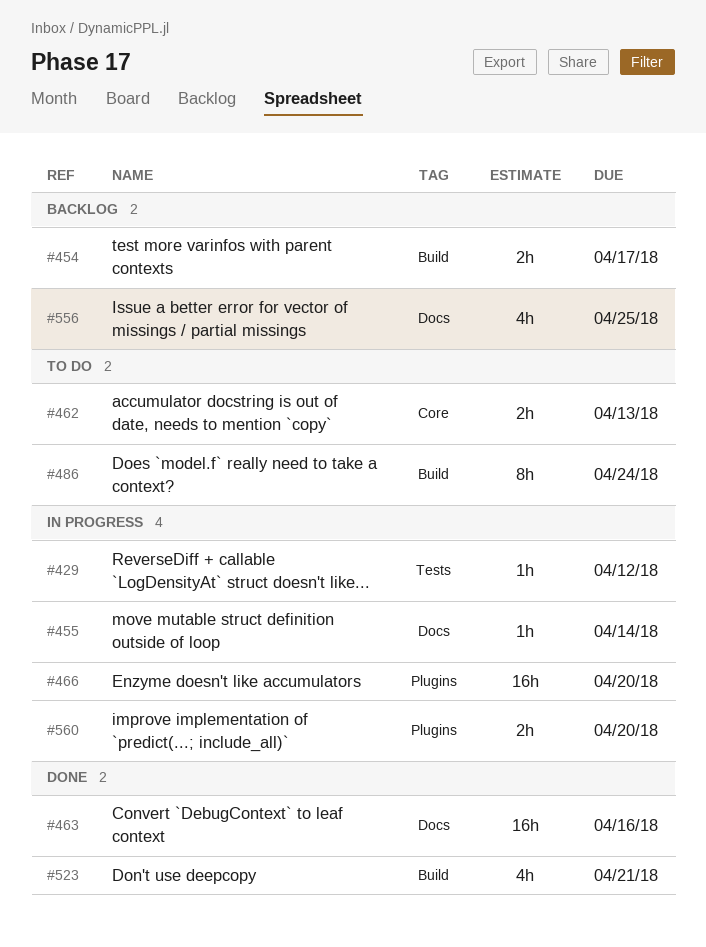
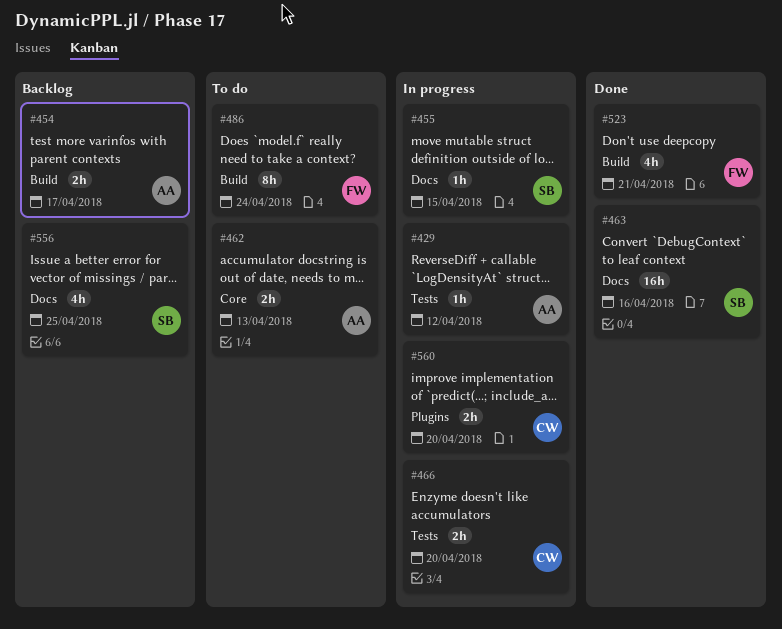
#455, due: Apr 14 -> Apr 15
#466, label: Plugins -> Tests
#466, estimate: 16h -> 2h

